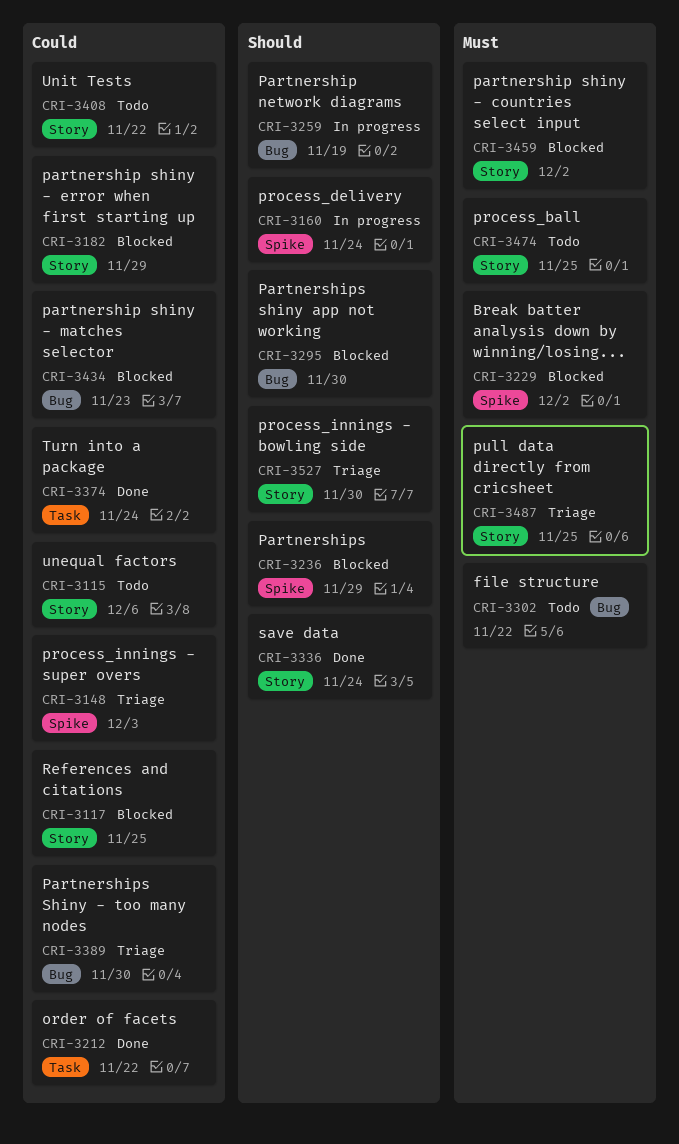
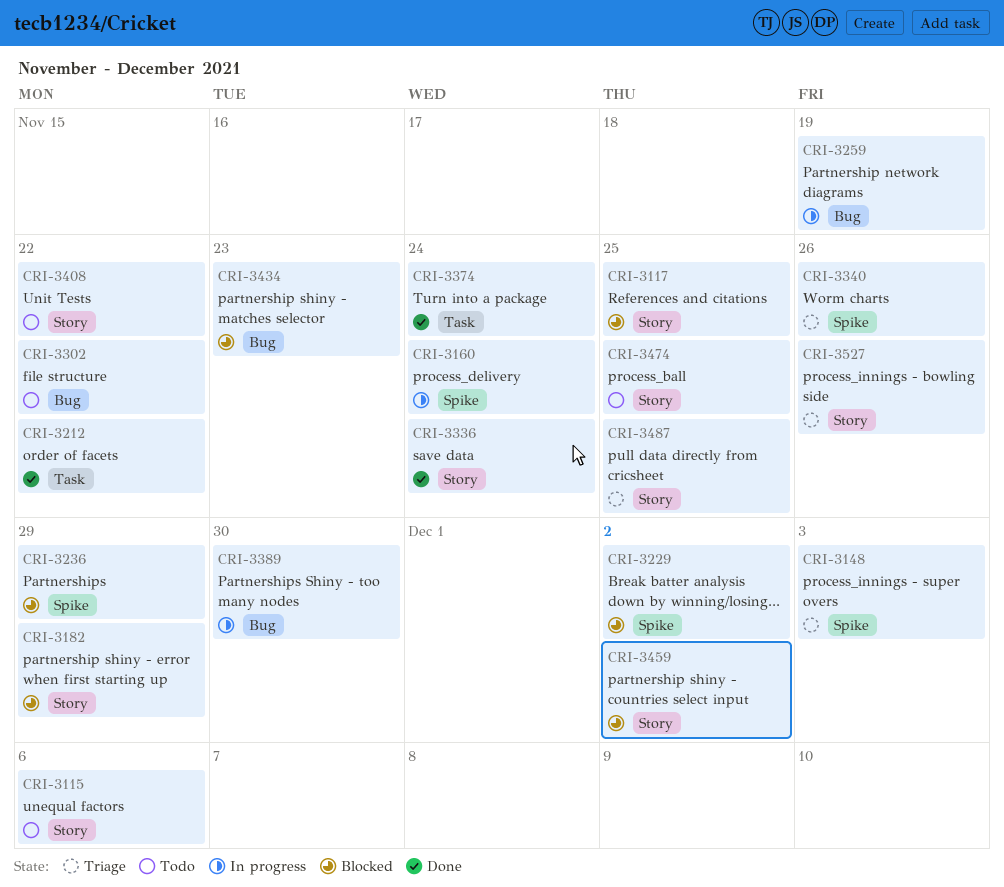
CRI-3295: present -> none
CRI-3340: none -> present
CRI-3389, status: Triage -> In progress
CRI-3527, due: Nov 30 -> Nov 26

